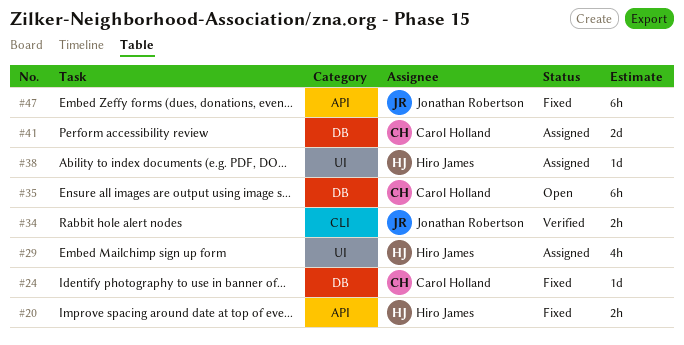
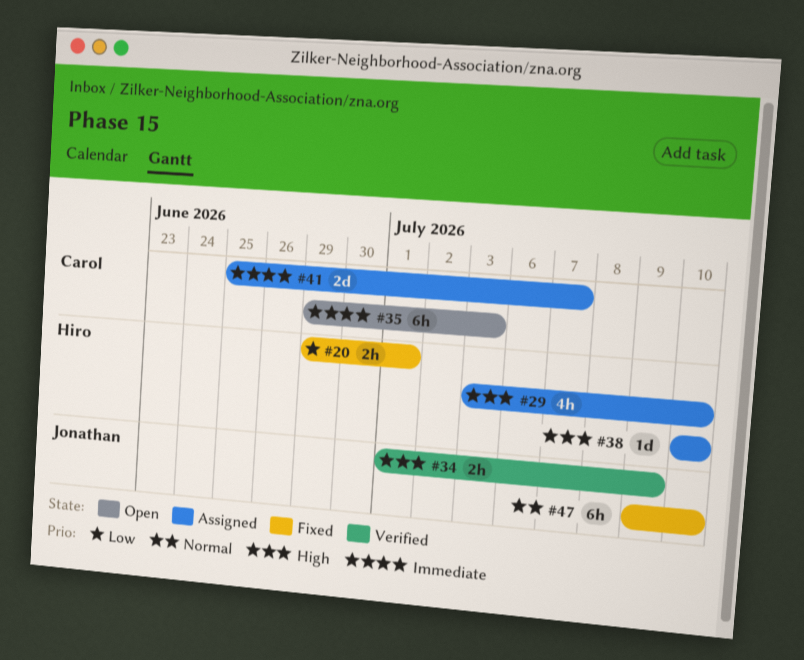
#24: present -> none

